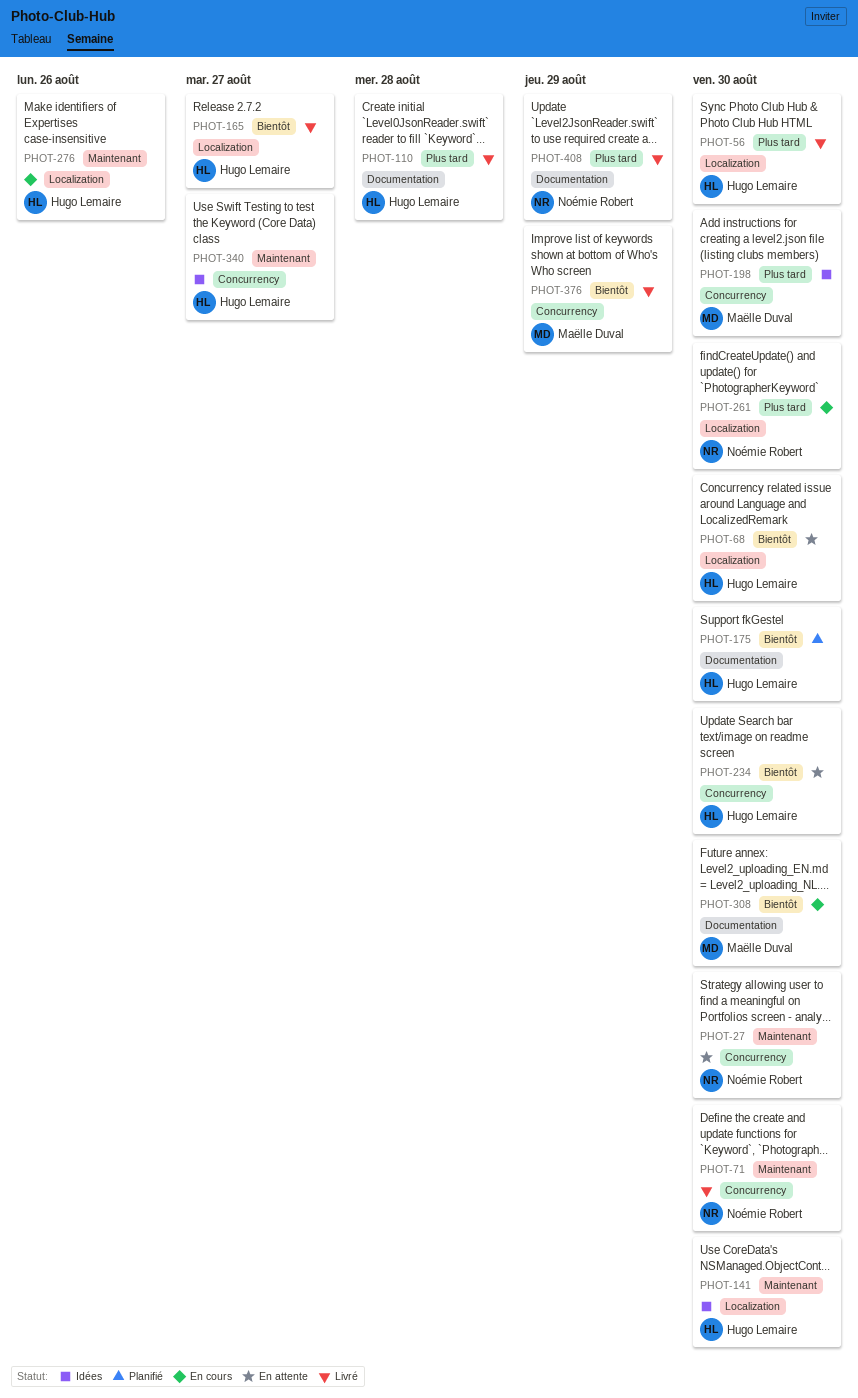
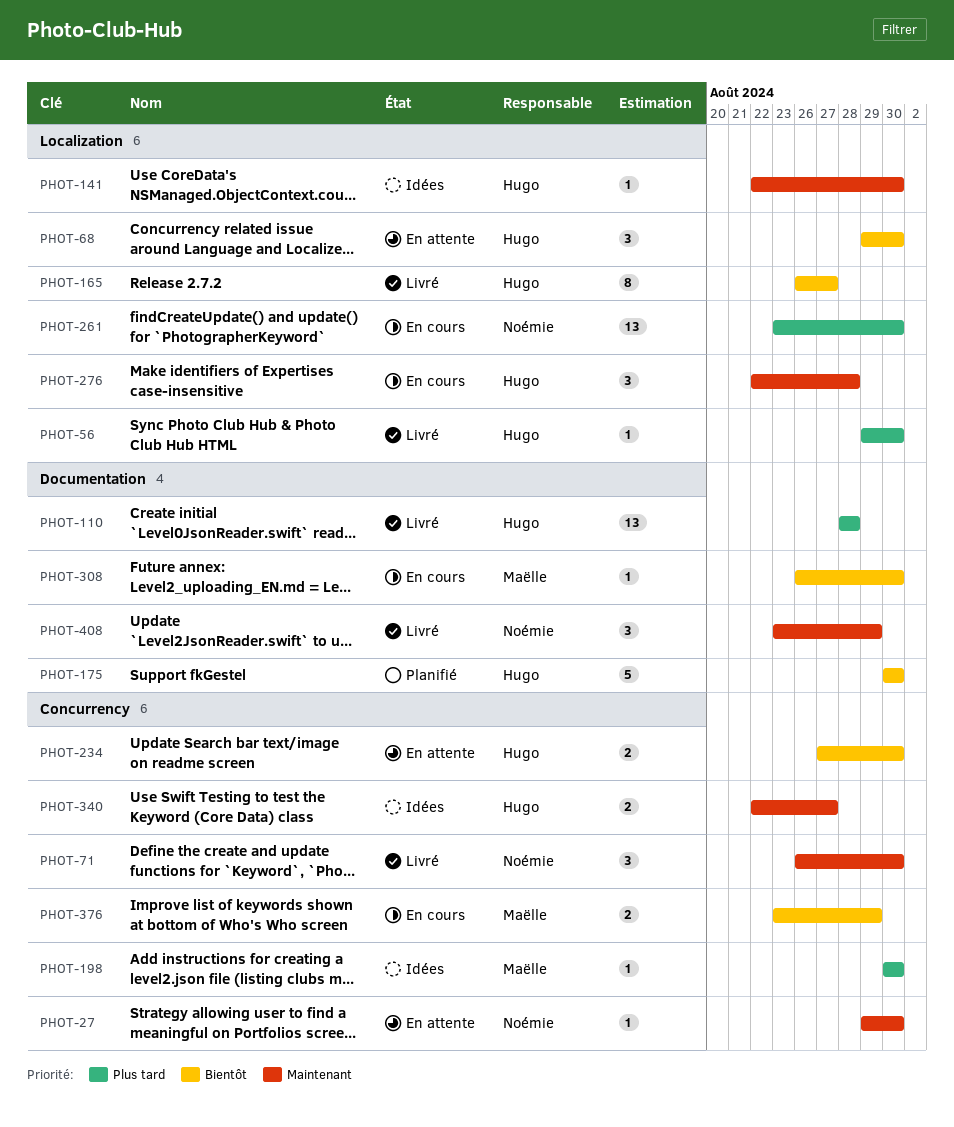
PHOT-276, due: Aug 26 -> Aug 28
PHOT-376, status: Livré -> En cours
PHOT-408, priority: Plus tard -> Maintenant

